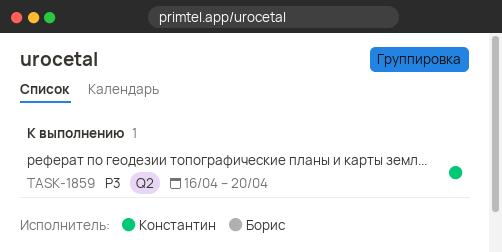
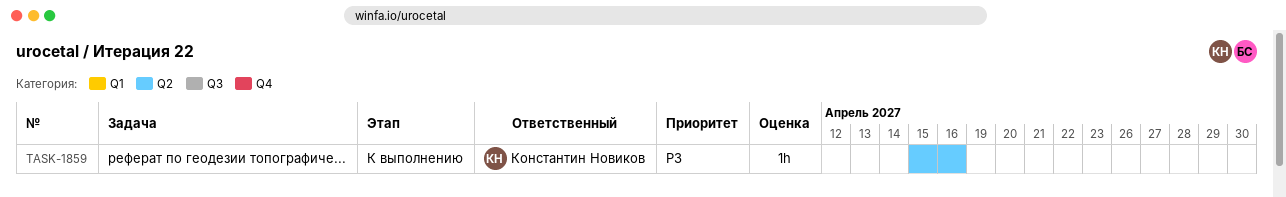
TASK-1859, start: Apr 16 -> Apr 15
TASK-1859, due: Apr 20 -> Apr 16

